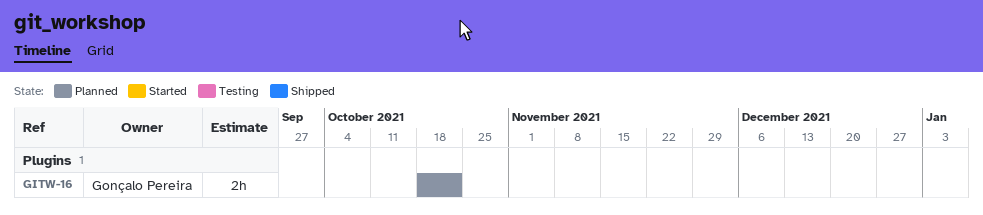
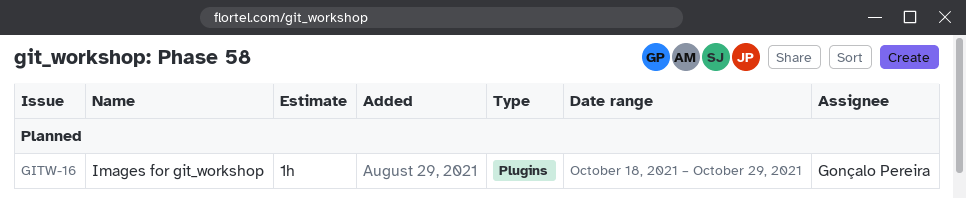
GITW-16, estimate: 2h -> 1h
GITW-16, due: Oct 22 -> Oct 29

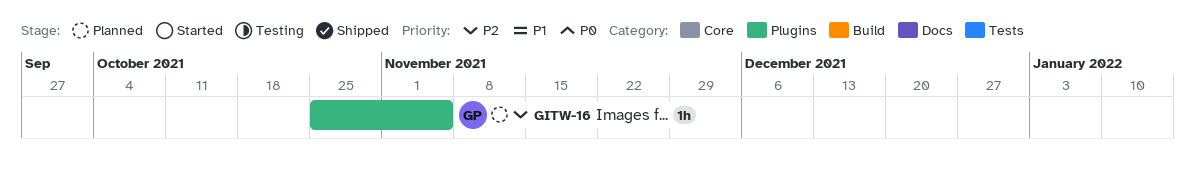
GITW-16, start: Oct 18 -> Oct 25
GITW-16, due: Oct 29 -> Nov 5

